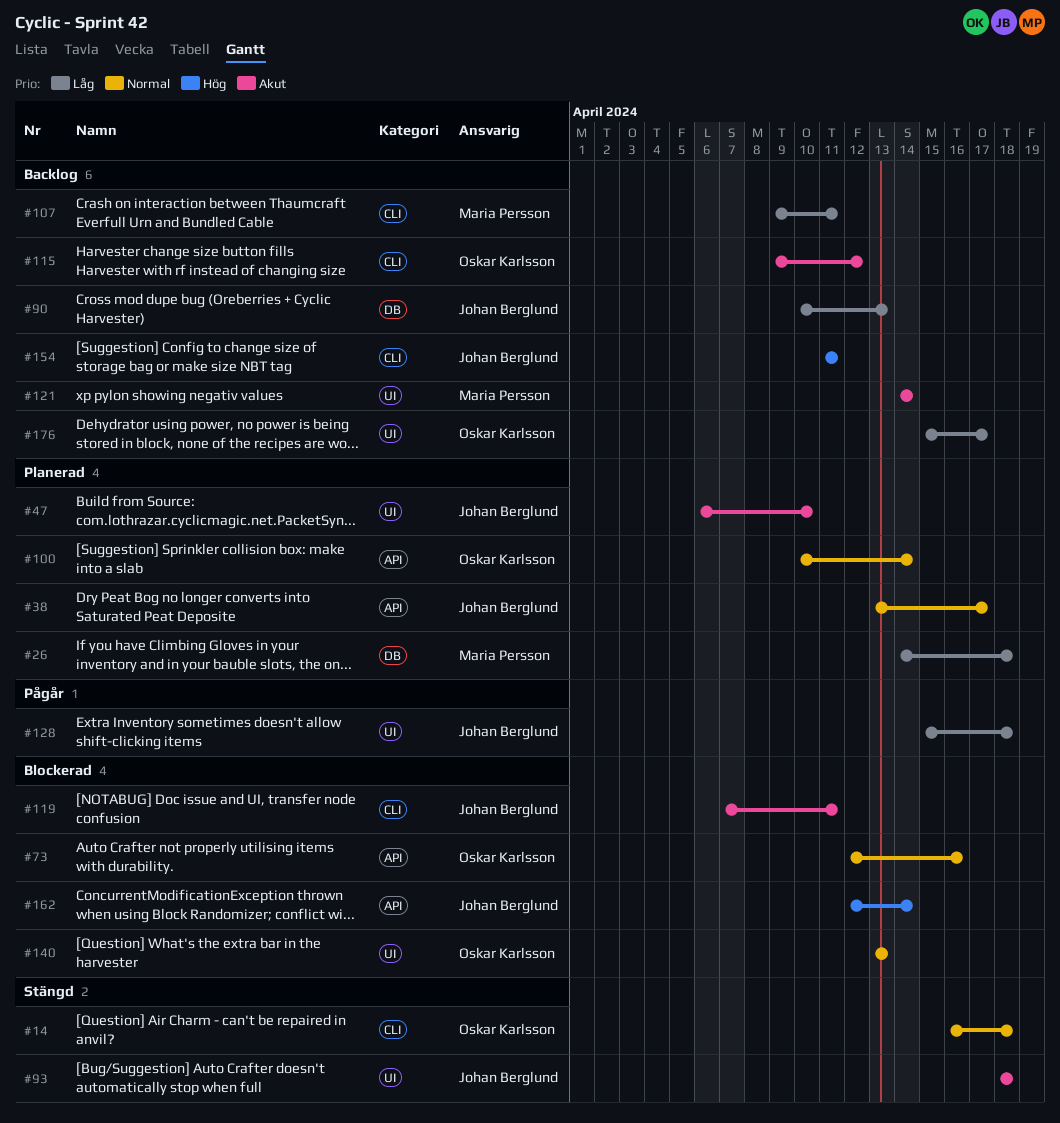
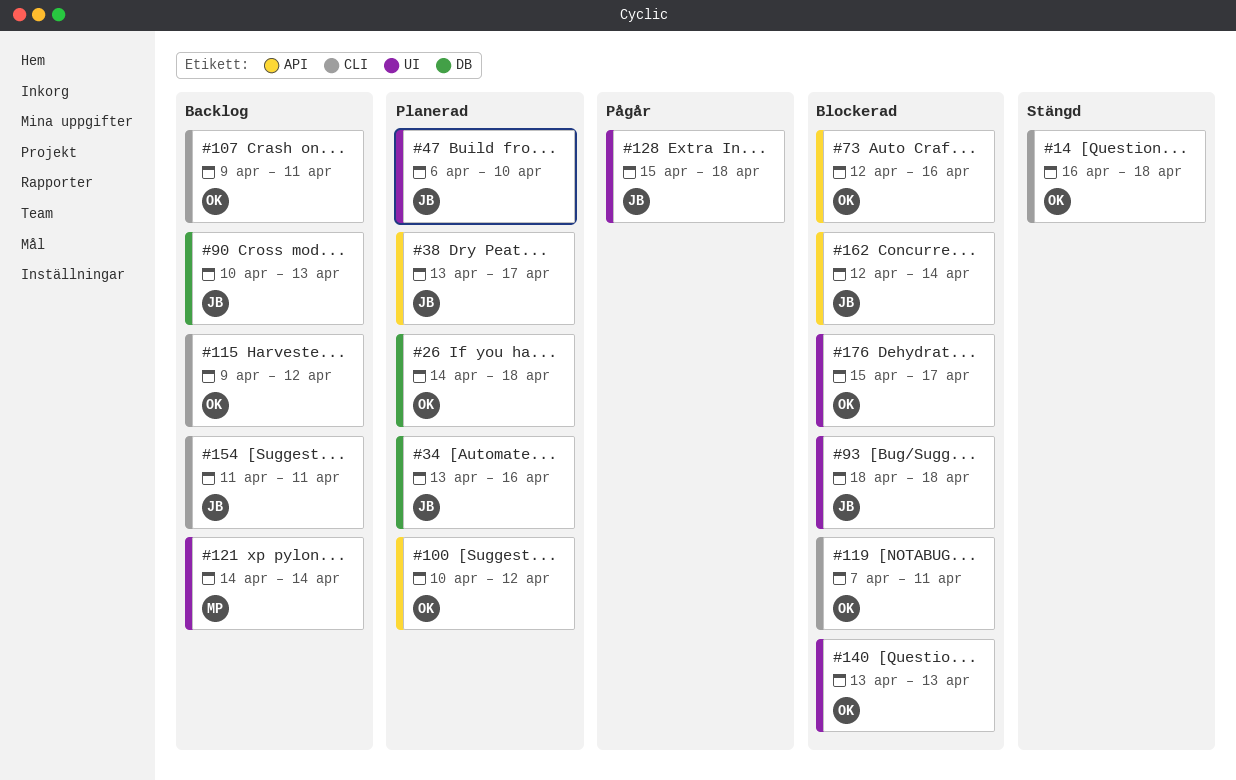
#26, owner: Maria Persson -> Oskar Karlsson
#34: none -> present
#93, status: Stängd -> Blockerad
#100, due: Apr 14 -> Apr 12
#107, owner: Maria Persson -> Oskar Karlsson
#119, owner: Johan Berglund -> Oskar Karlsson
#176, status: Backlog -> Blockerad

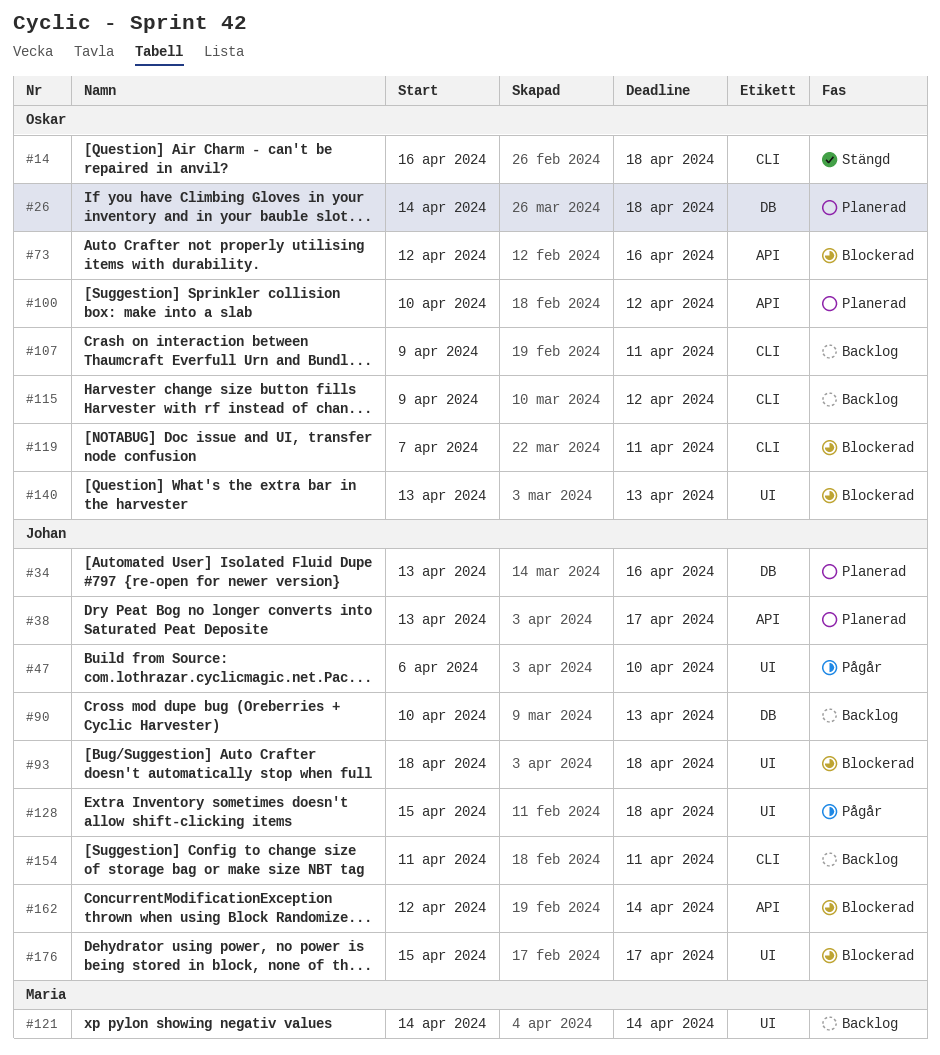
#47, status: Planerad -> Pågår
#176, owner: Oskar -> Johan

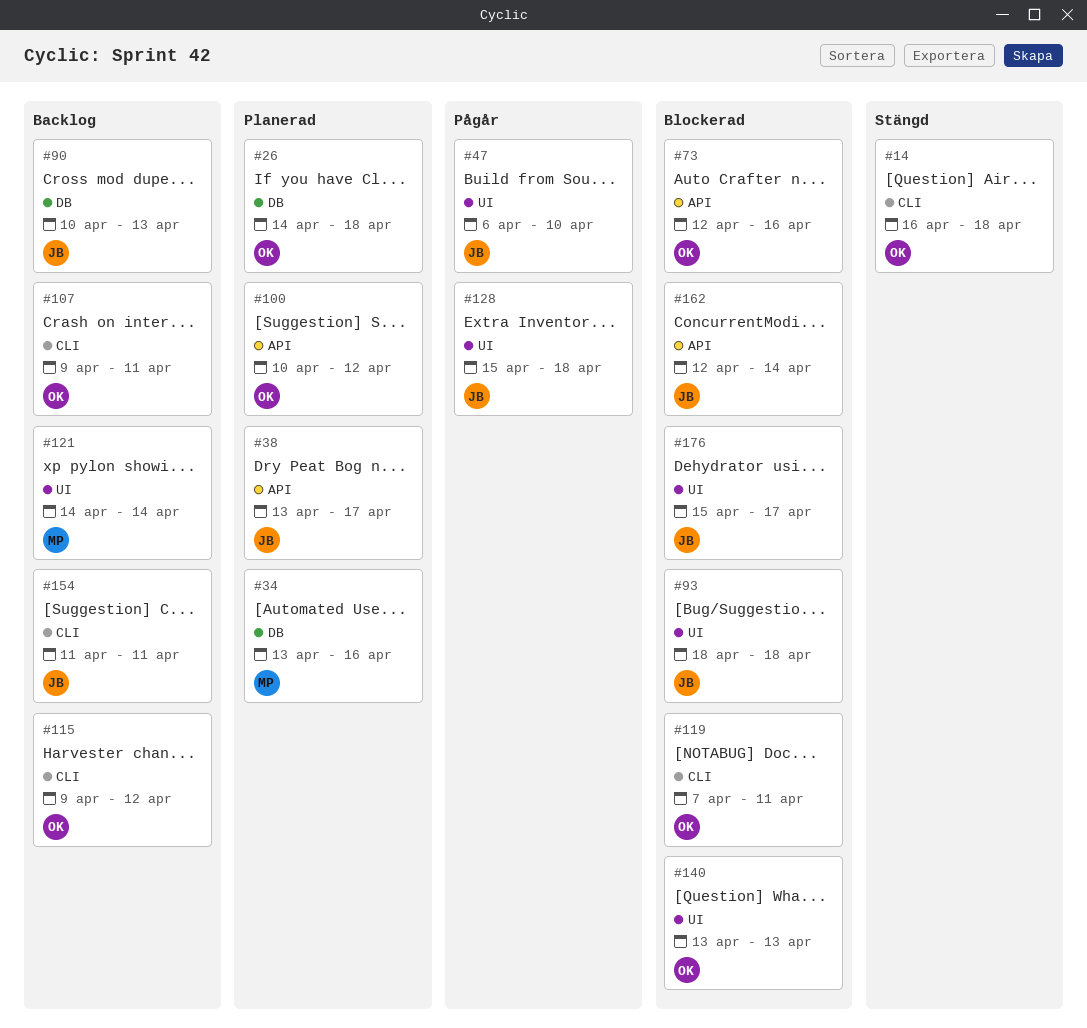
#34, owner: Johan -> Maria

